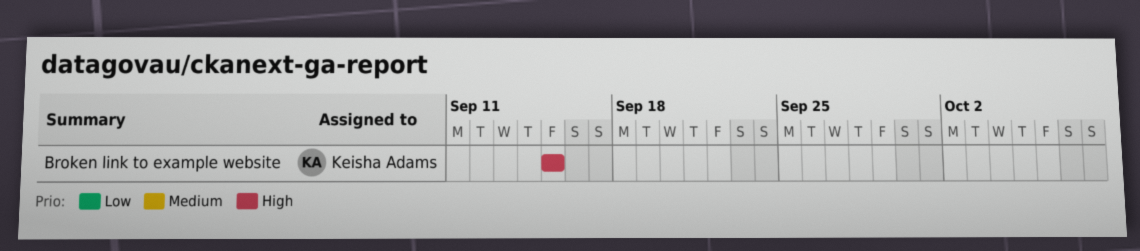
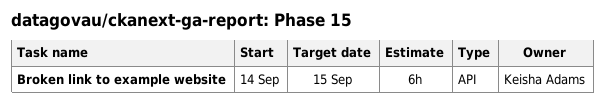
Broken link to example website, start: Sep 15 -> Sep 14

